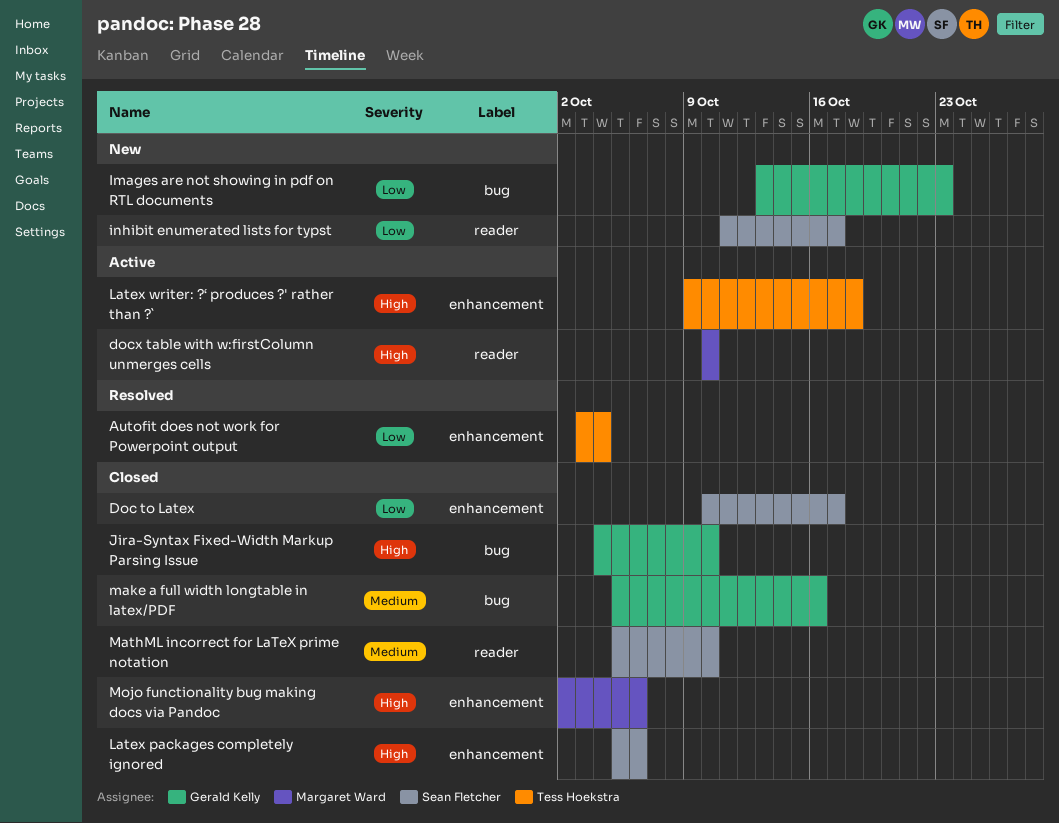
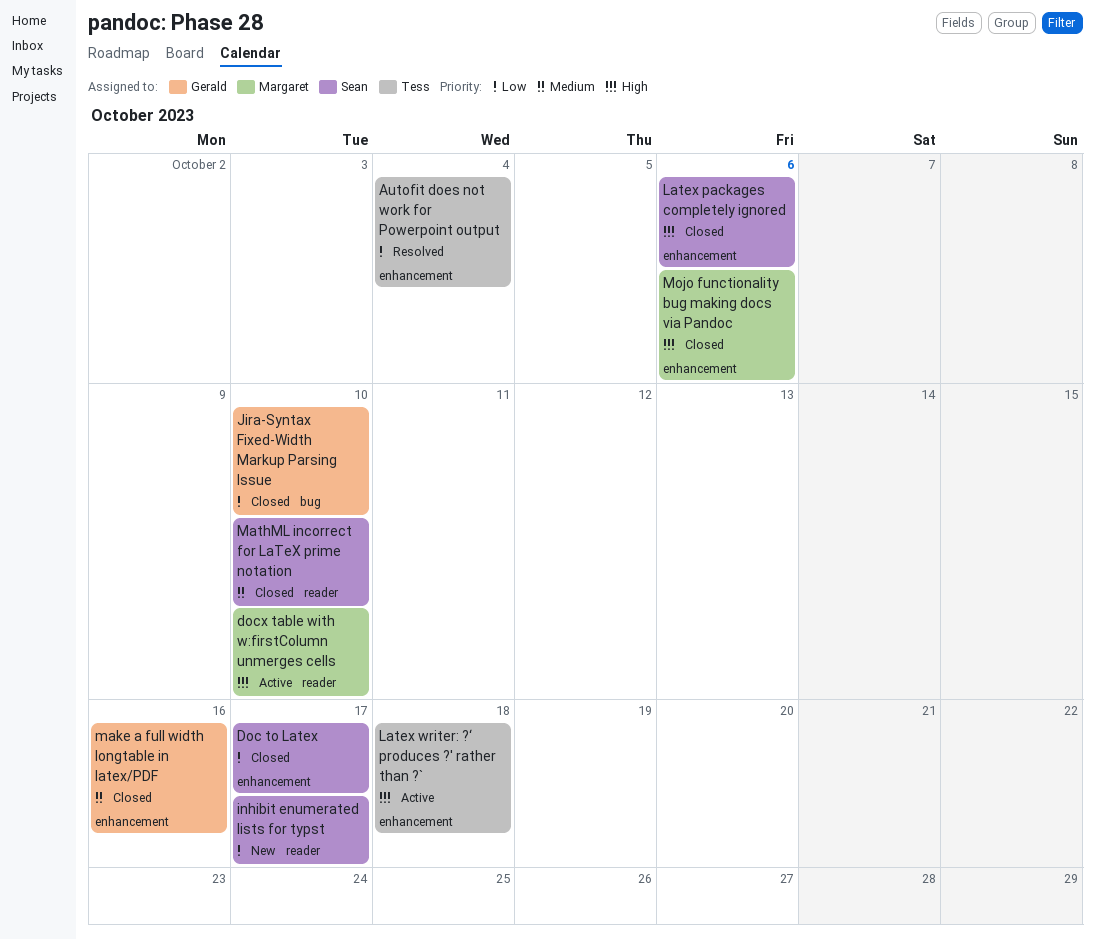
Images are not showing in pdf on RTL documents: present -> none
Jira-Syntax Fixed-Width Markup Parsing Issue, priority: High -> Low
make a full width longtable in latex/PDF, label: bug -> enhancement

